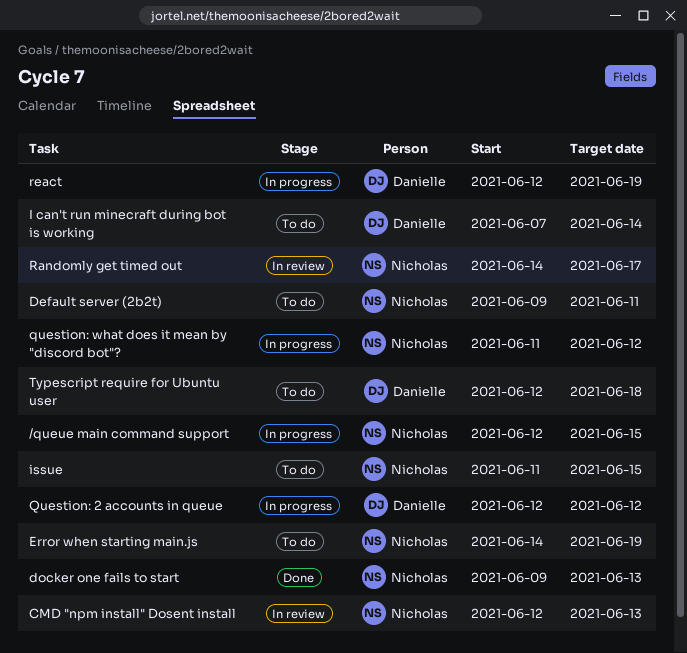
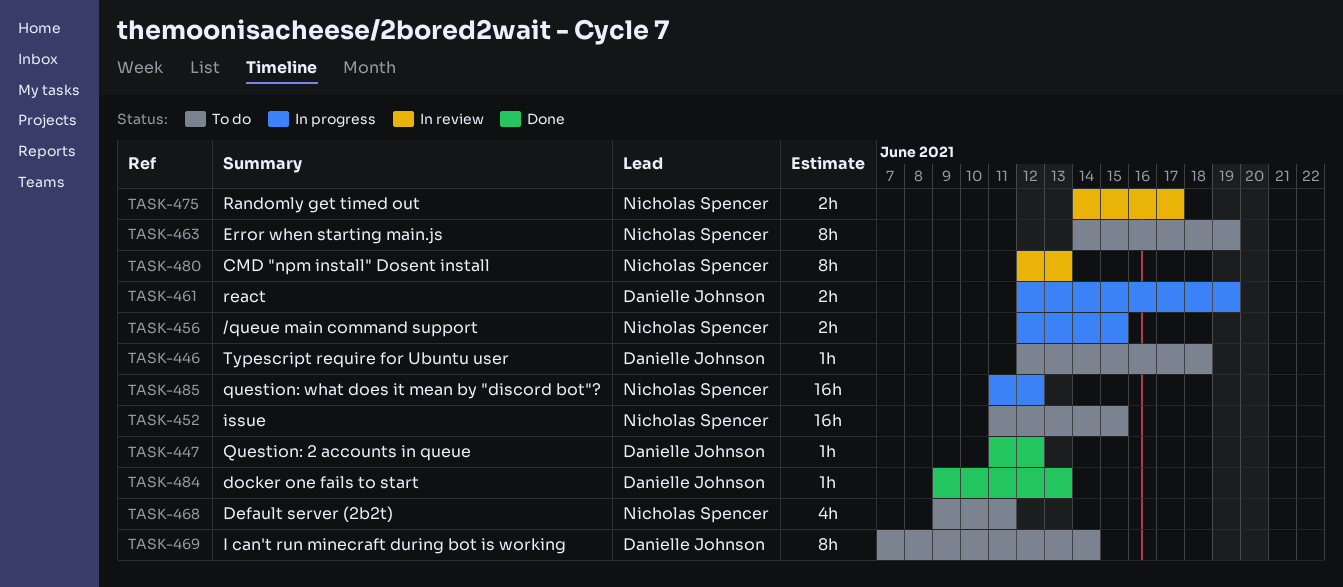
docker one fails to start, owner: Nicholas Spencer -> Danielle Johnson
Question: 2 accounts in queue, status: In progress -> Done
Question: 2 accounts in queue, start: Jun 12 -> Jun 11

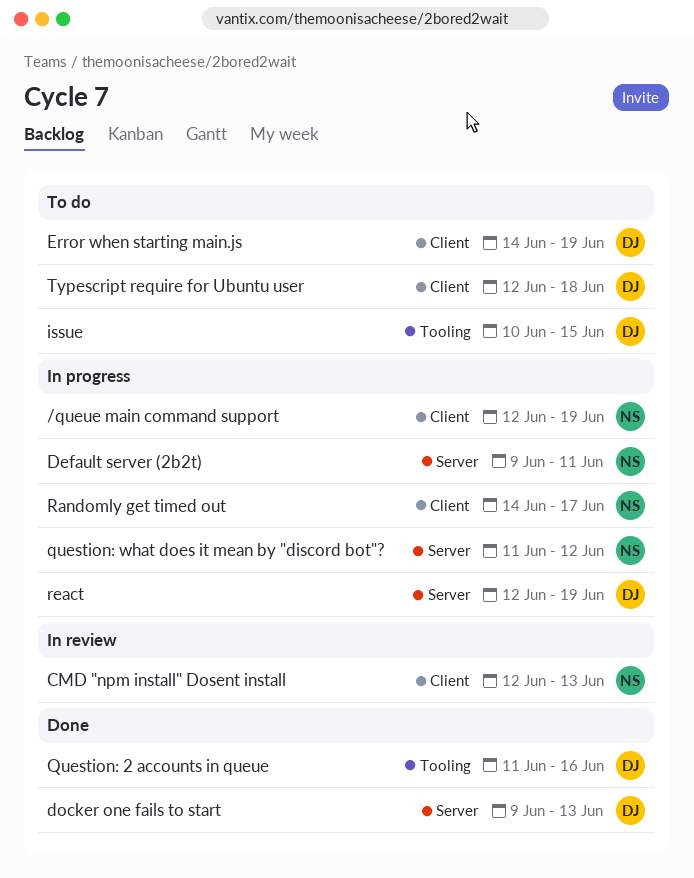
/queue main command support, due: Jun 15 -> Jun 19
Default server (2b2t), status: To do -> In progress
Error when starting main.js, owner: Nicholas Spencer -> Danielle Johnson
I can't run minecraft during bot is working: present -> none
issue, owner: Nicholas Spencer -> Danielle Johnson
issue, start: Jun 11 -> Jun 10
Question: 2 accounts in queue, due: Jun 12 -> Jun 16
Randomly get timed out, status: In review -> In progress

